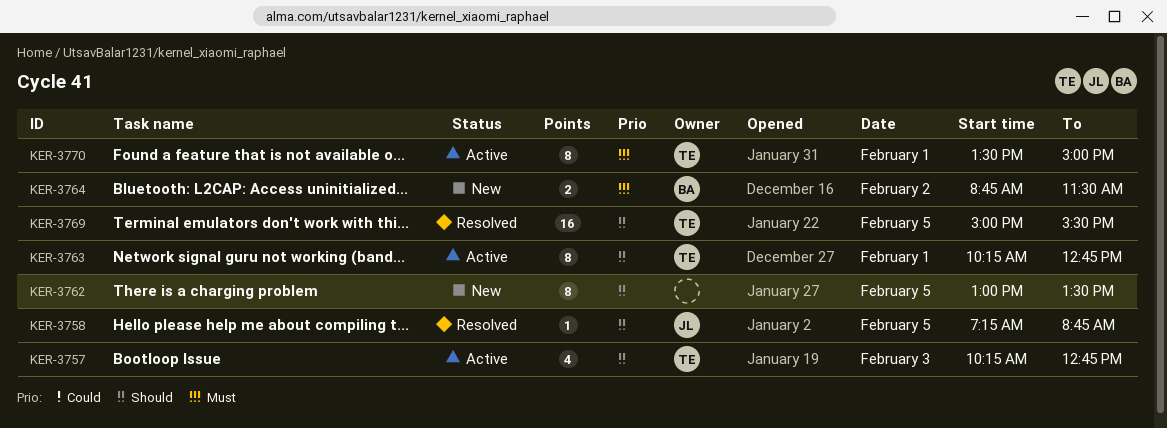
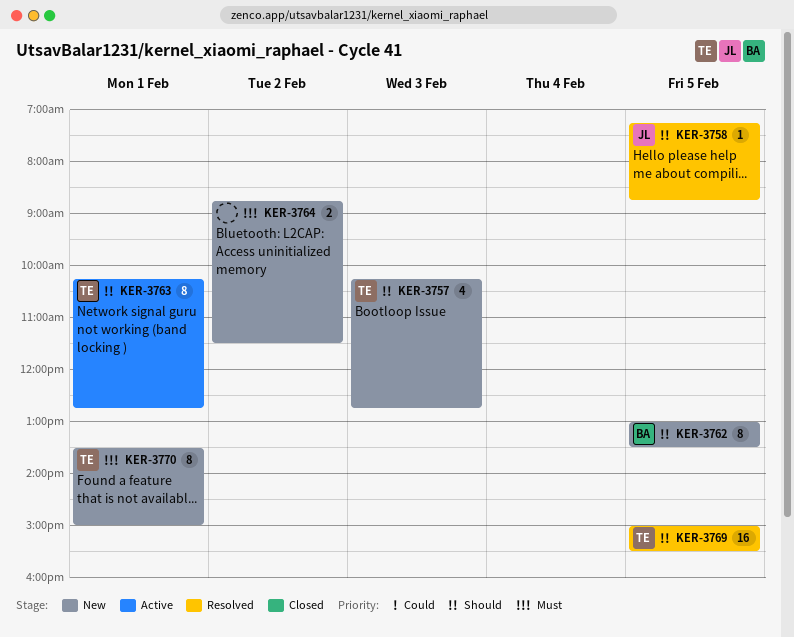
KER-3757, status: Active -> New
KER-3762, owner: none -> BA
KER-3764, owner: BA -> none
KER-3770, status: Active -> New

